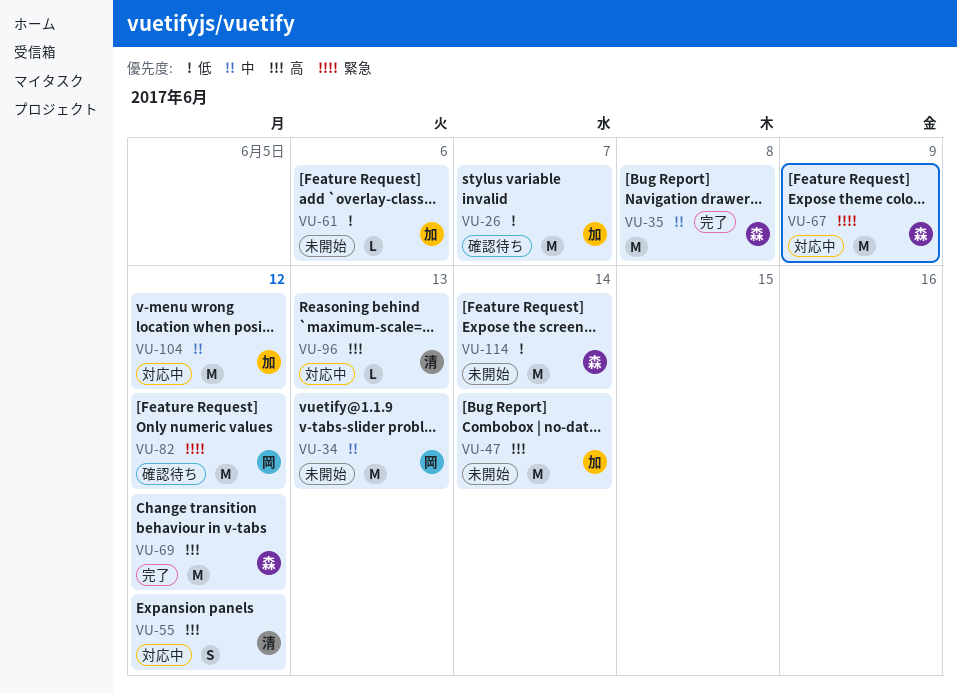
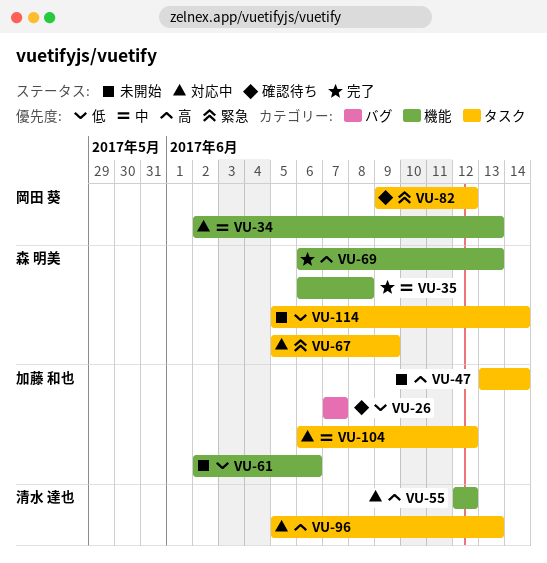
VU-34, status: 未開始 -> 対応中
VU-69, due: Jun 12 -> Jun 13

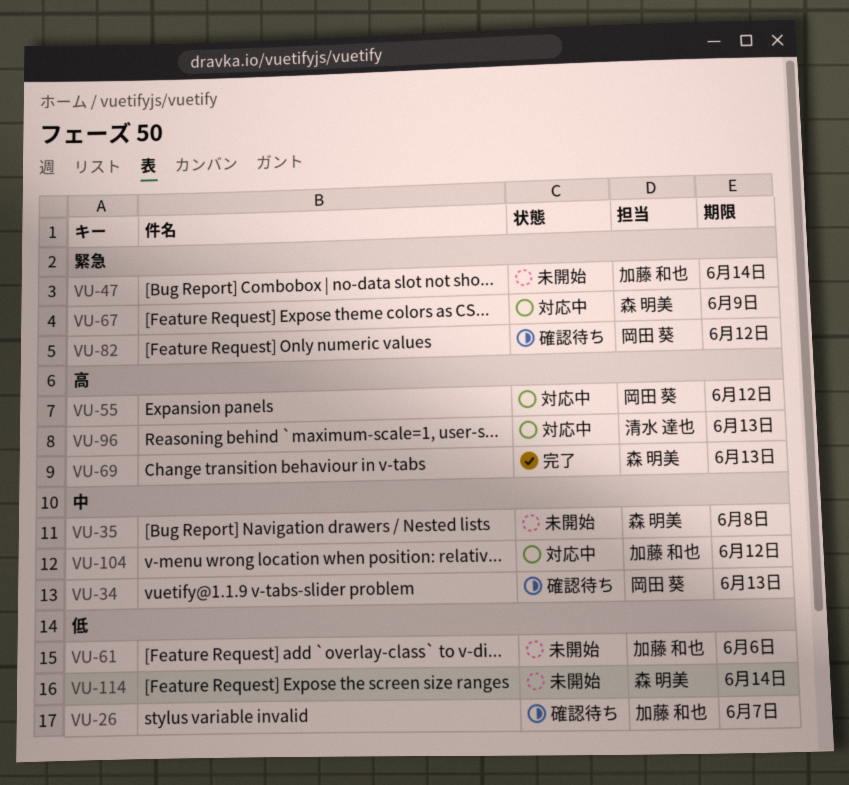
VU-34, status: 対応中 -> 確認待ち
VU-35, status: 完了 -> 未開始
VU-47, priority: 高 -> 緊急
VU-55, owner: 清水 達也 -> 岡田 葵

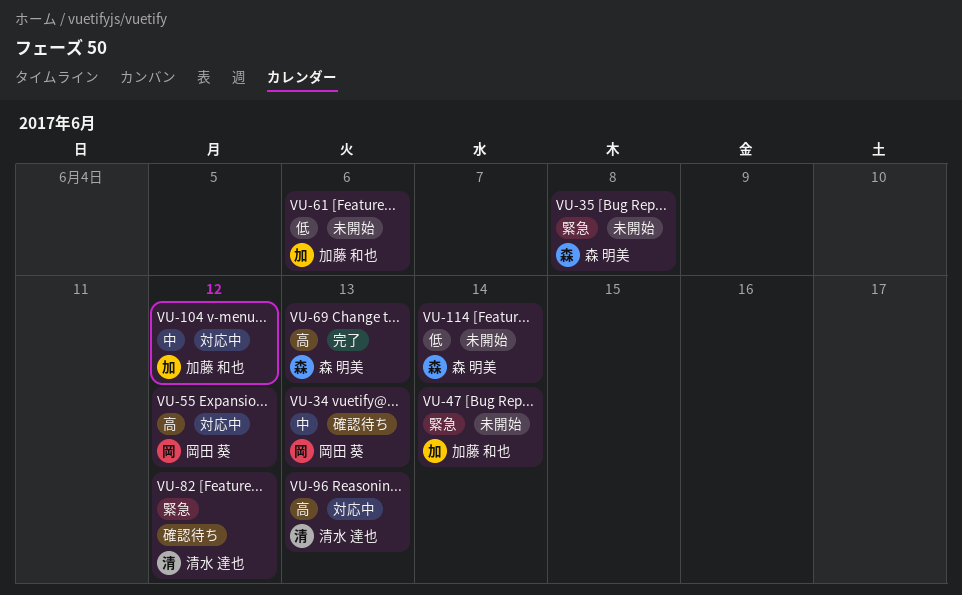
VU-26: present -> none
VU-35, priority: 中 -> 緊急
VU-67: present -> none
VU-82, owner: 岡田 葵 -> 清水 達也

